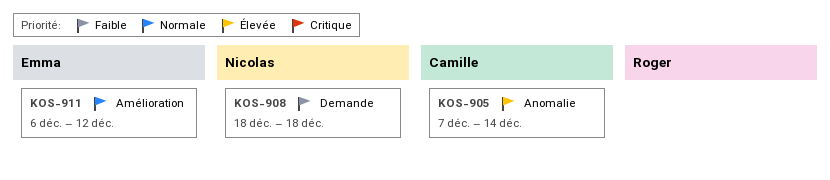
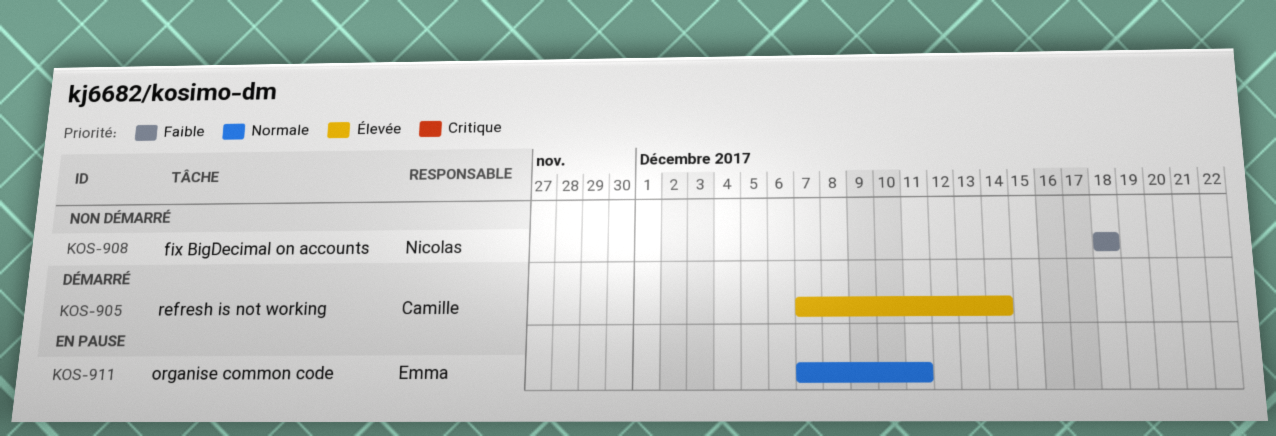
KOS-911, start: Dec 6 -> Dec 7
KOS-911, due: Dec 12 -> Dec 11

